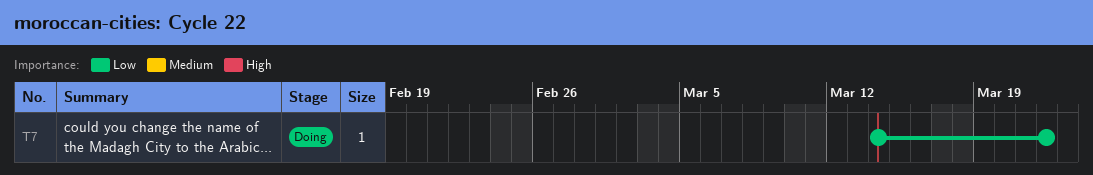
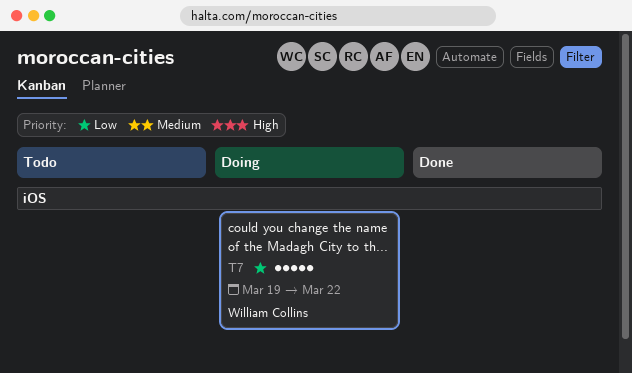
T7, estimate: 1 -> 5
T7, start: Mar 14 -> Mar 19

